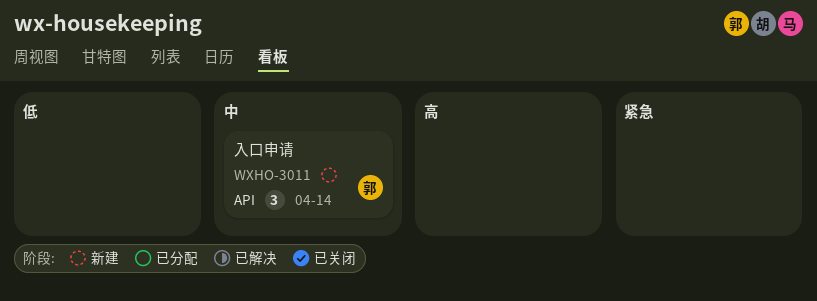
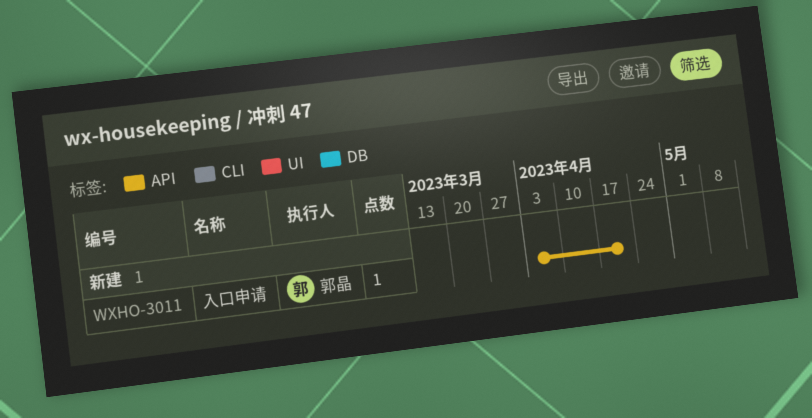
WXHO-3011, estimate: 3 -> 1
WXHO-3011, due: Apr 14 -> Apr 21

